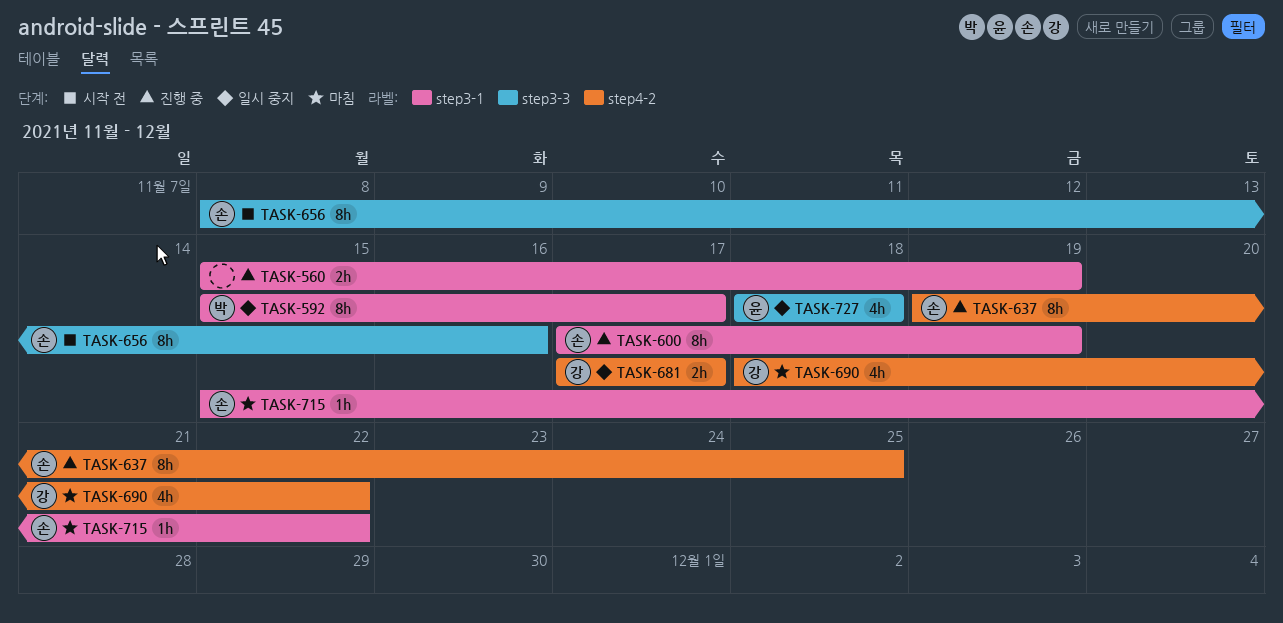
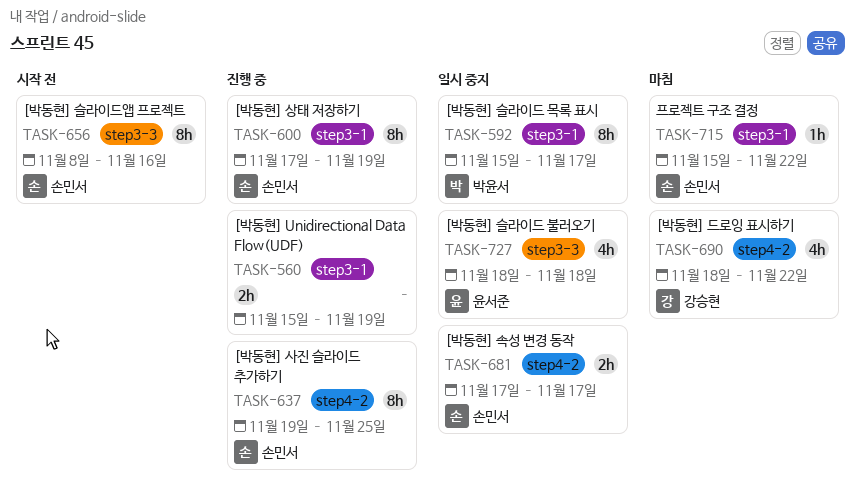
TASK-681, owner: 강승현 -> 손민서

